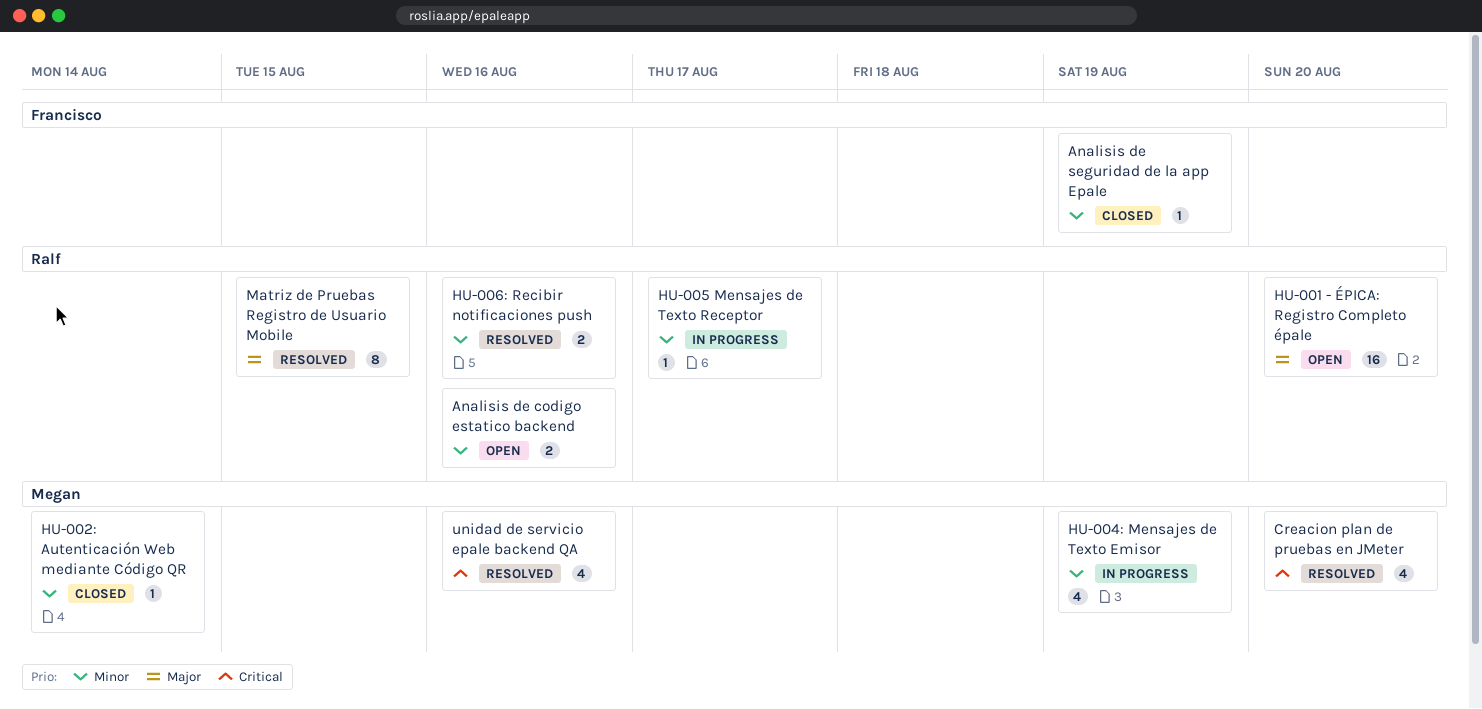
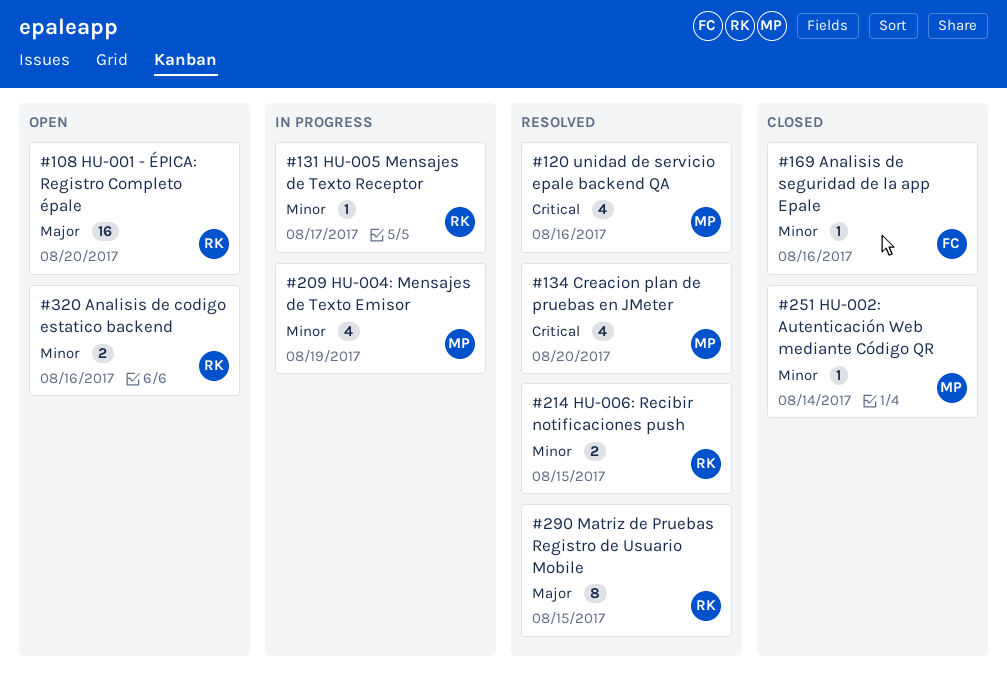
Analisis de seguridad de la app Epale, due: Aug 19 -> Aug 16
HU-006: Recibir notificaciones push, due: Aug 16 -> Aug 15

